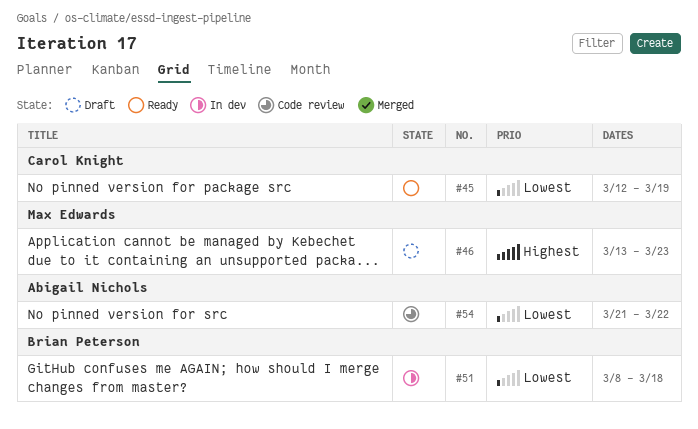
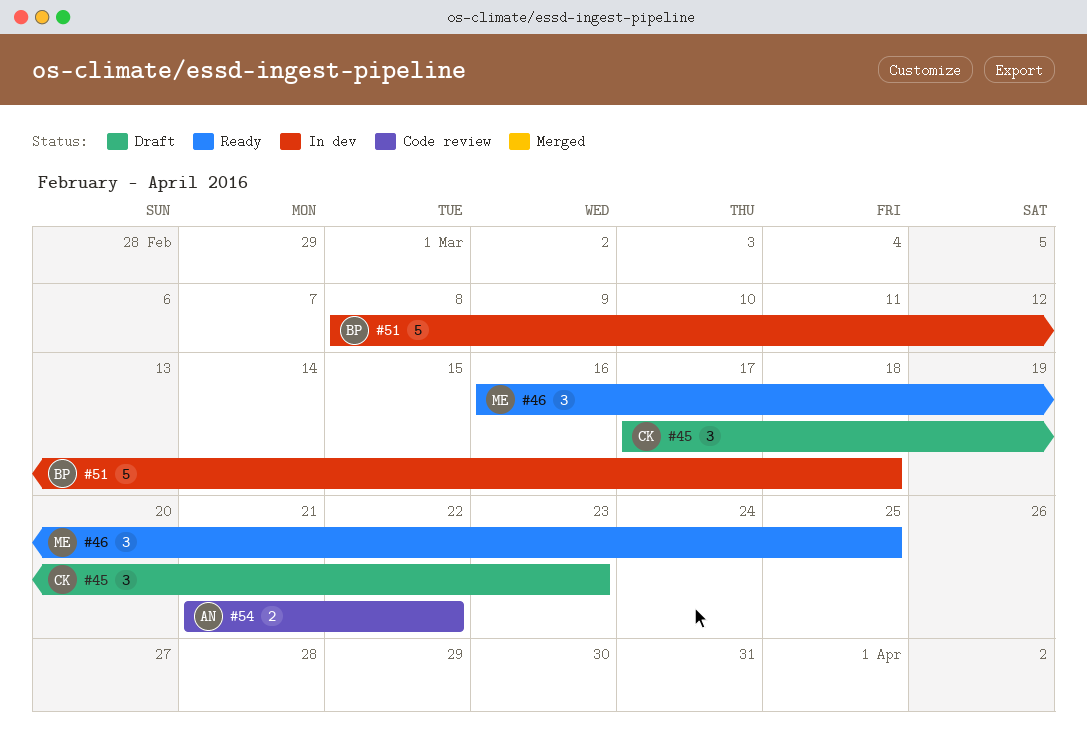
#45, status: Ready -> Draft
#45, start: Mar 12 -> Mar 17
#45, due: Mar 19 -> Mar 23
#46, status: Draft -> Ready
#46, start: Mar 13 -> Mar 16
#46, due: Mar 23 -> Mar 25

